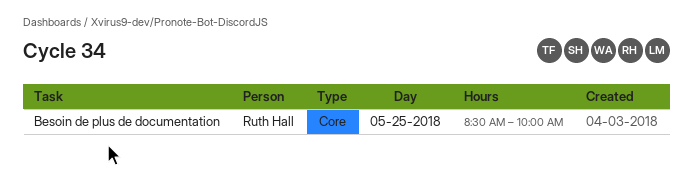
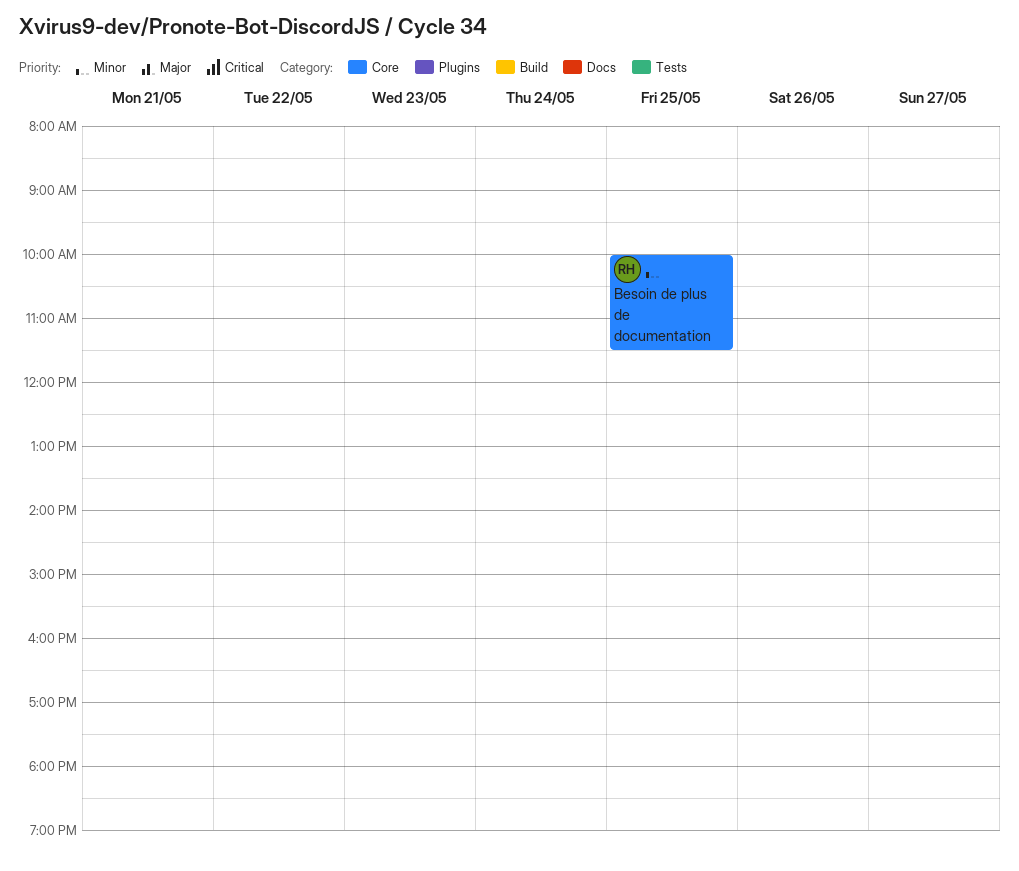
Besoin de plus de documentation, begins: 08:30 -> 10:00
Besoin de plus de documentation, ends: 10:00 -> 11:30

